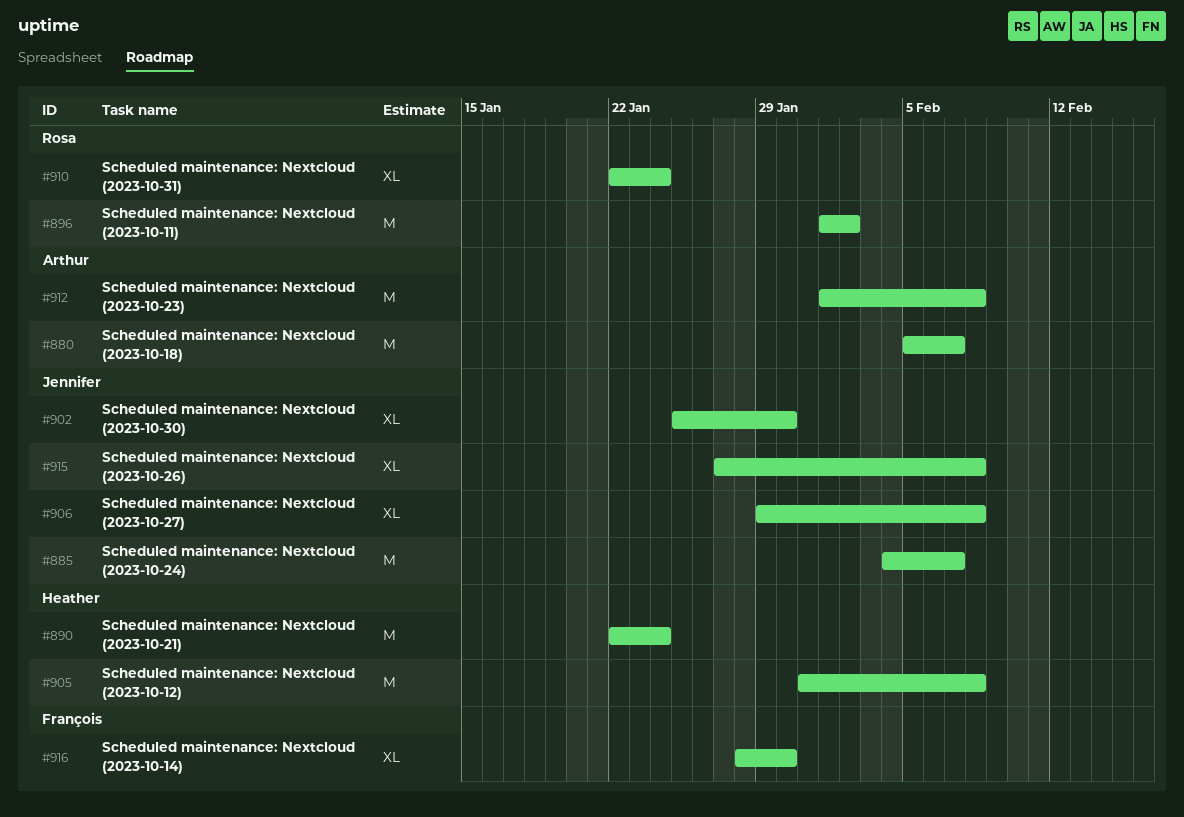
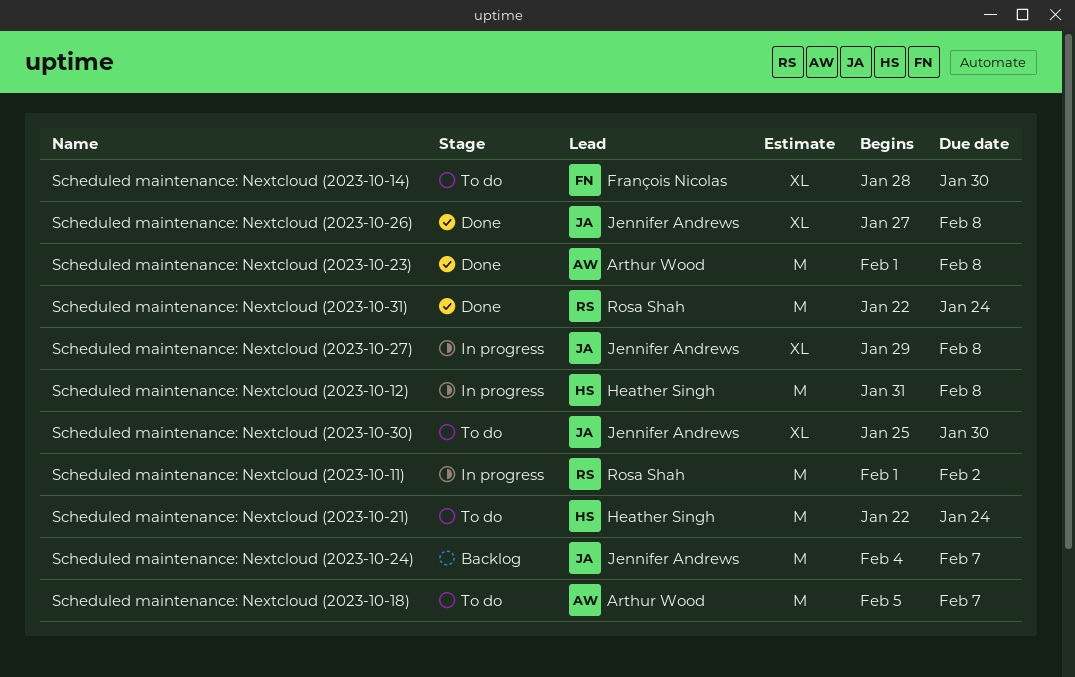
Scheduled maintenance: Nextcloud (2023-10-31), estimate: XL -> M

